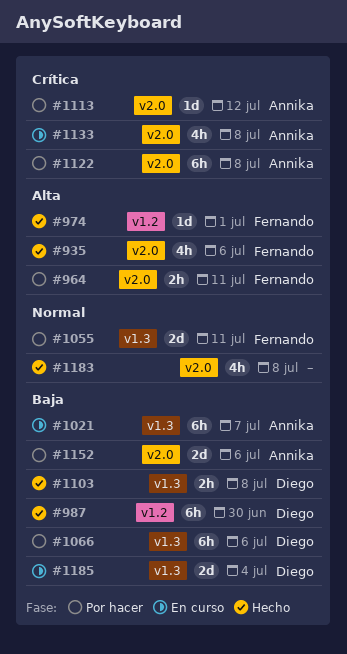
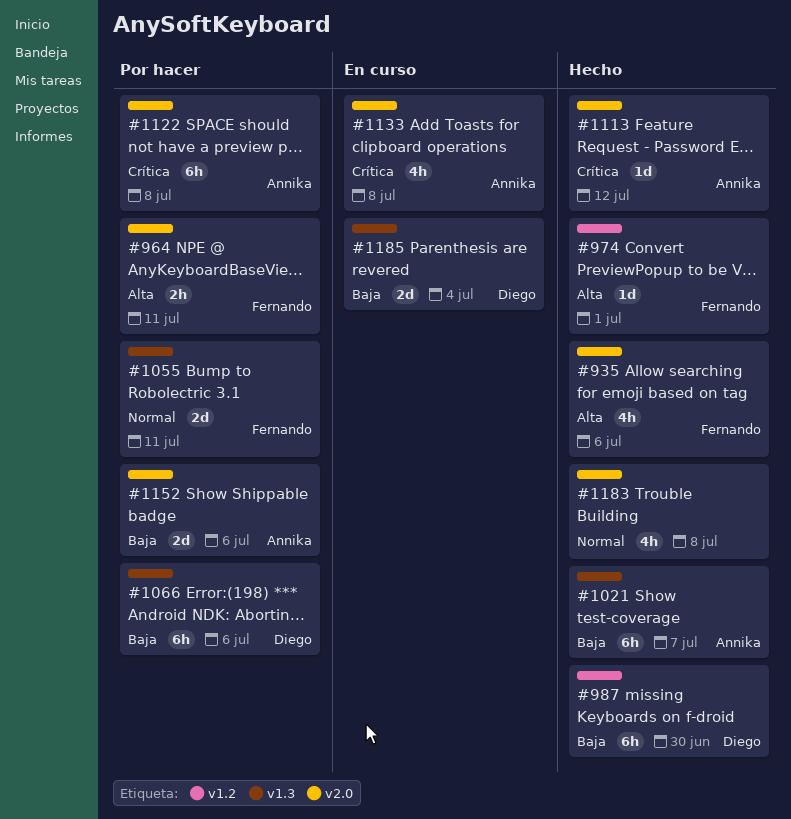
#1021, status: En curso -> Hecho
#1103: present -> none
#1113, status: Por hacer -> Hecho

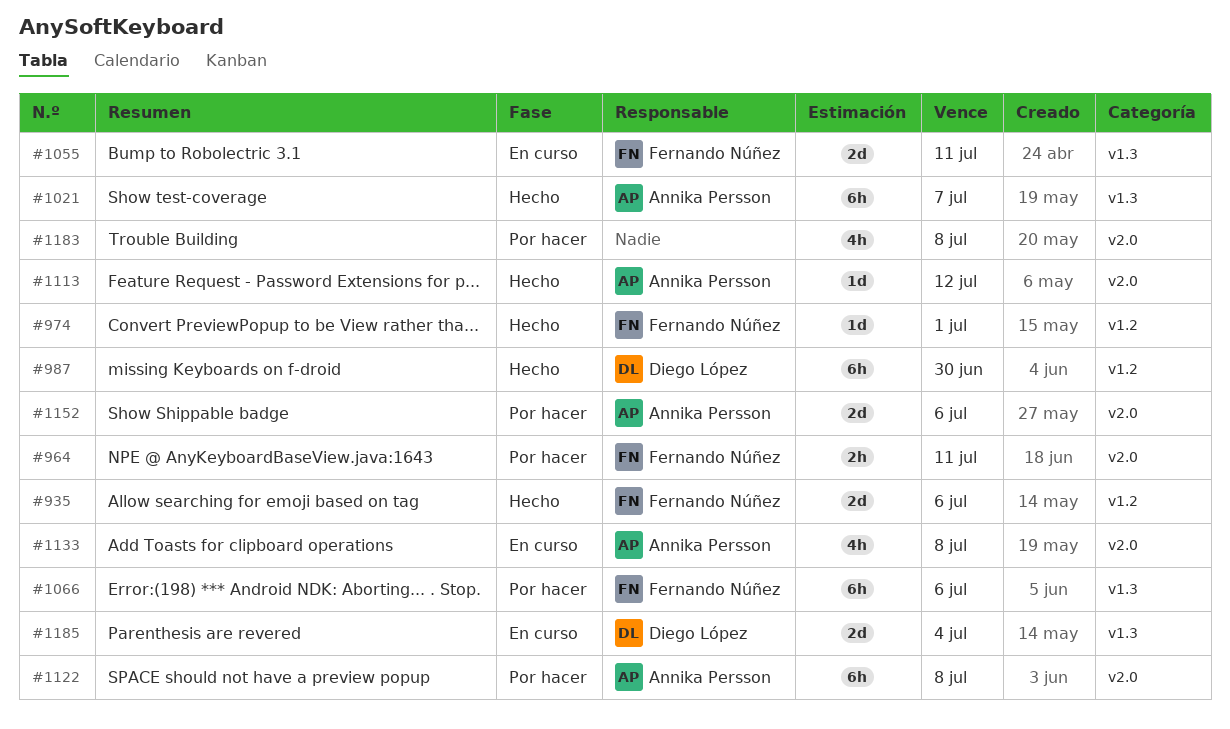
#935, label: v2.0 -> v1.2
#935, estimate: 4h -> 2d
#1055, status: Por hacer -> En curso
#1066, owner: Diego López -> Fernando Núñez
#1183, status: Hecho -> Por hacer

